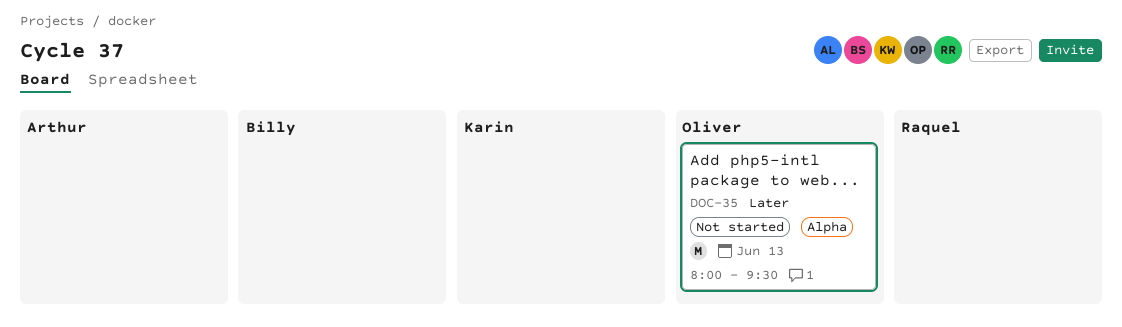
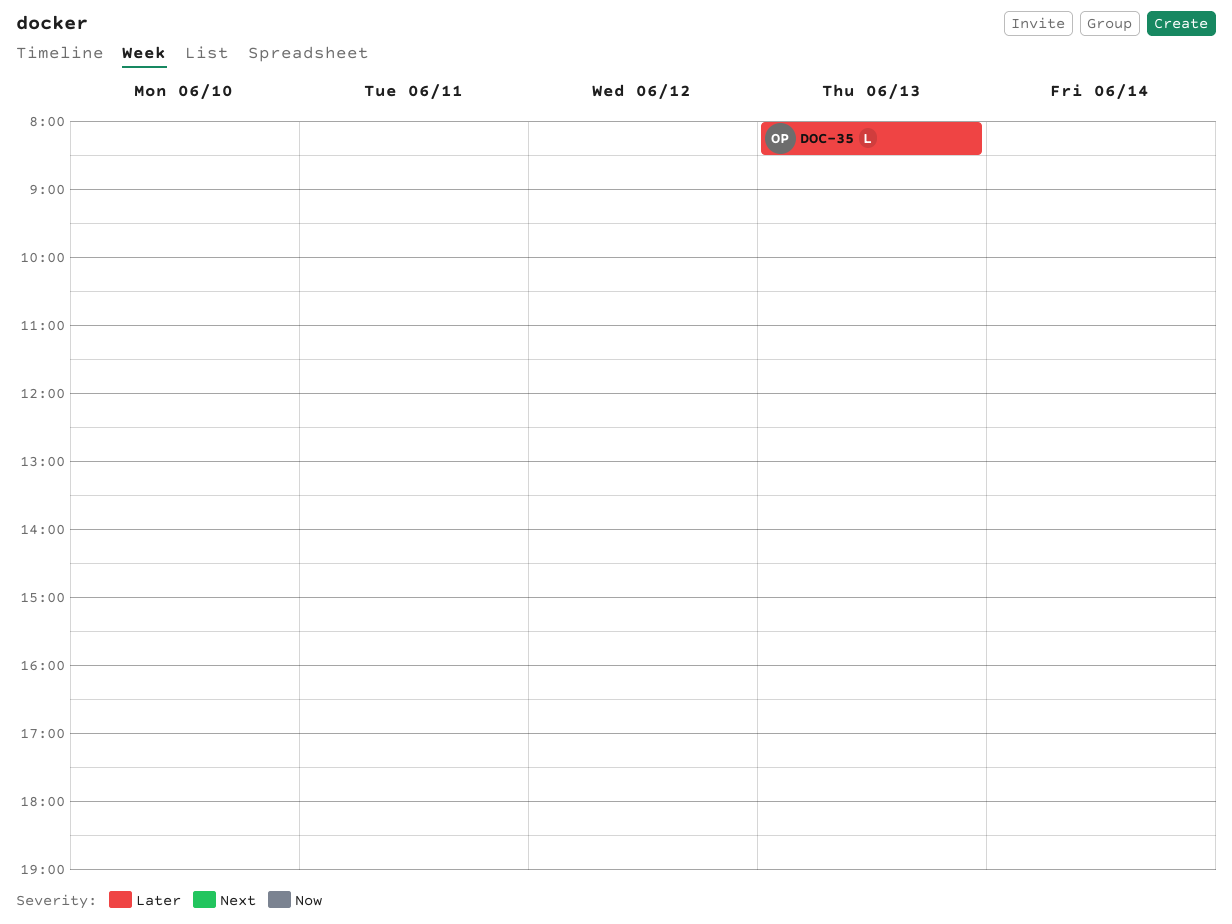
DOC-35, estimate: M -> L
DOC-35, ends: 09:30 -> 08:30

